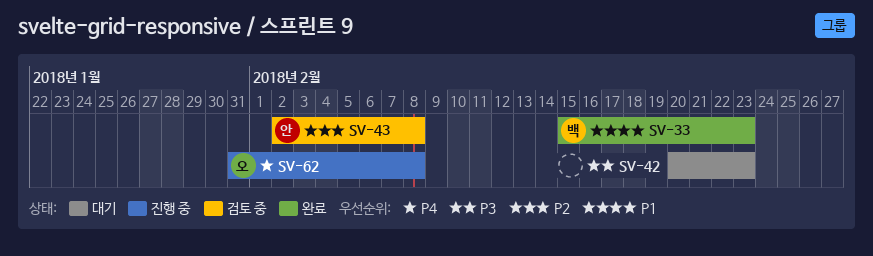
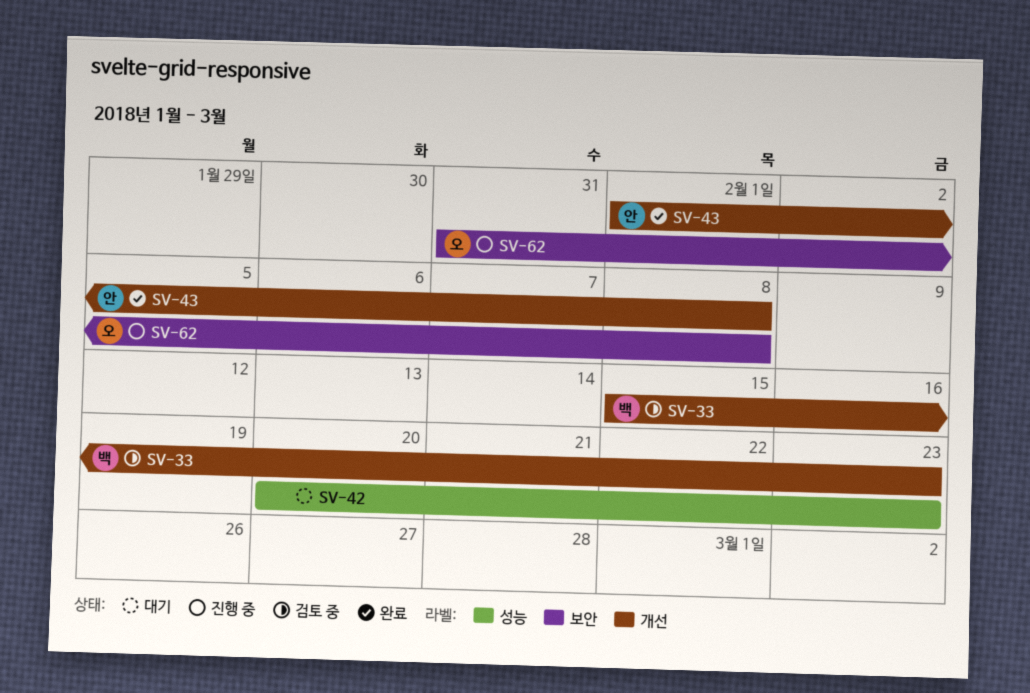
SV-33, status: 완료 -> 검토 중
SV-43, status: 검토 중 -> 완료
SV-43, start: Feb 2 -> Feb 1

